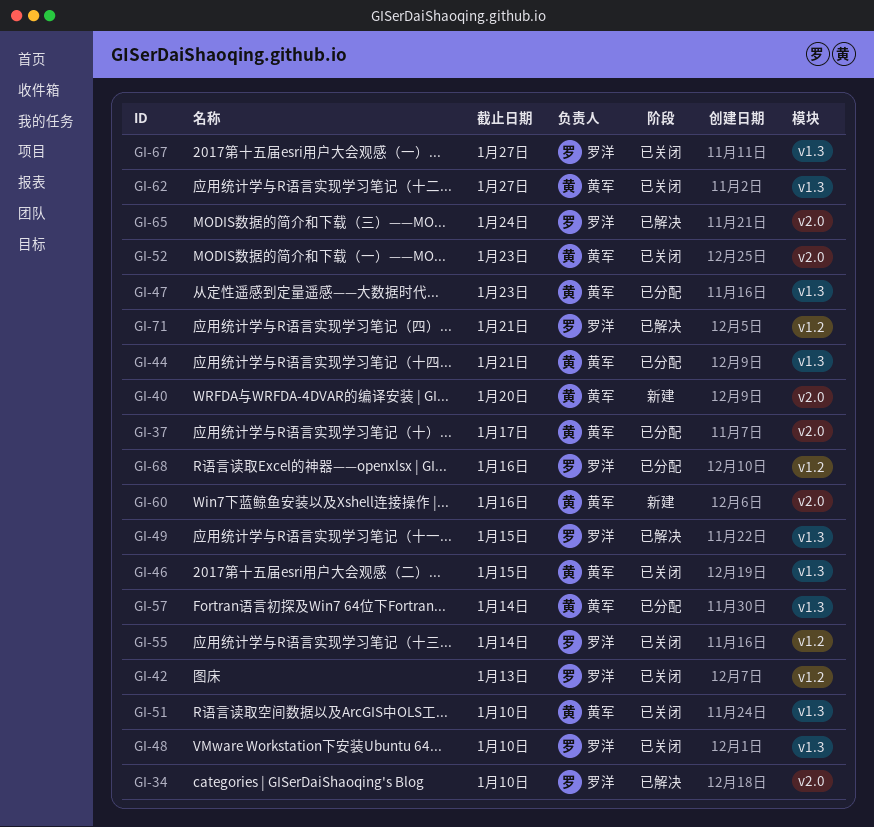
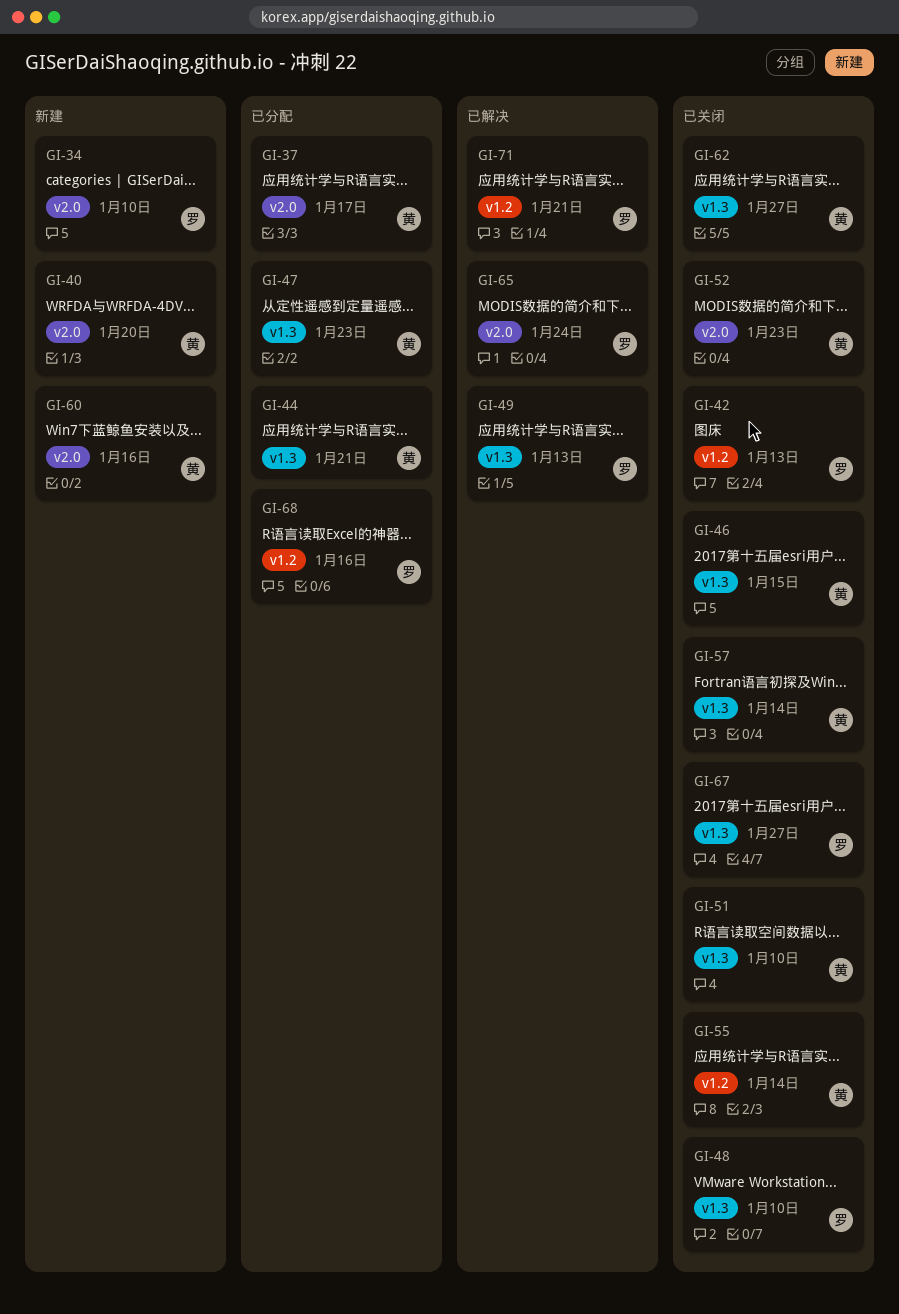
GI-34, status: 已解决 -> 新建
GI-49, due: Jan 15 -> Jan 13
GI-55, owner: 罗洋 -> 黄军
GI-57, status: 已分配 -> 已关闭

